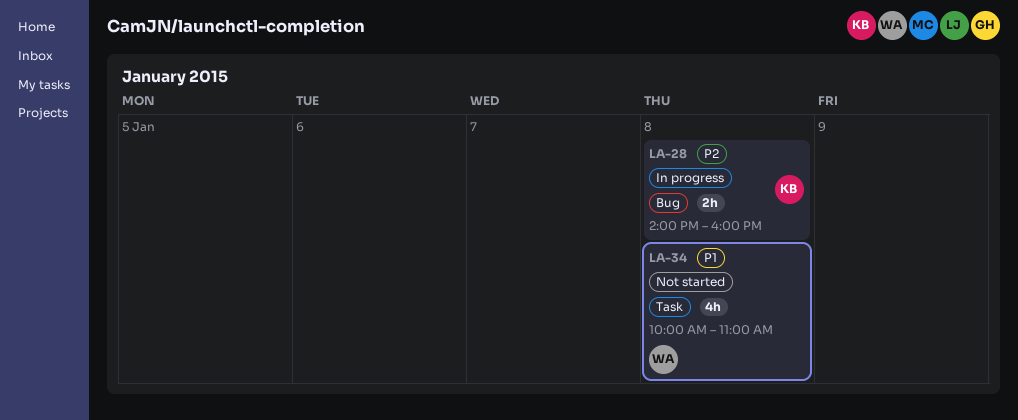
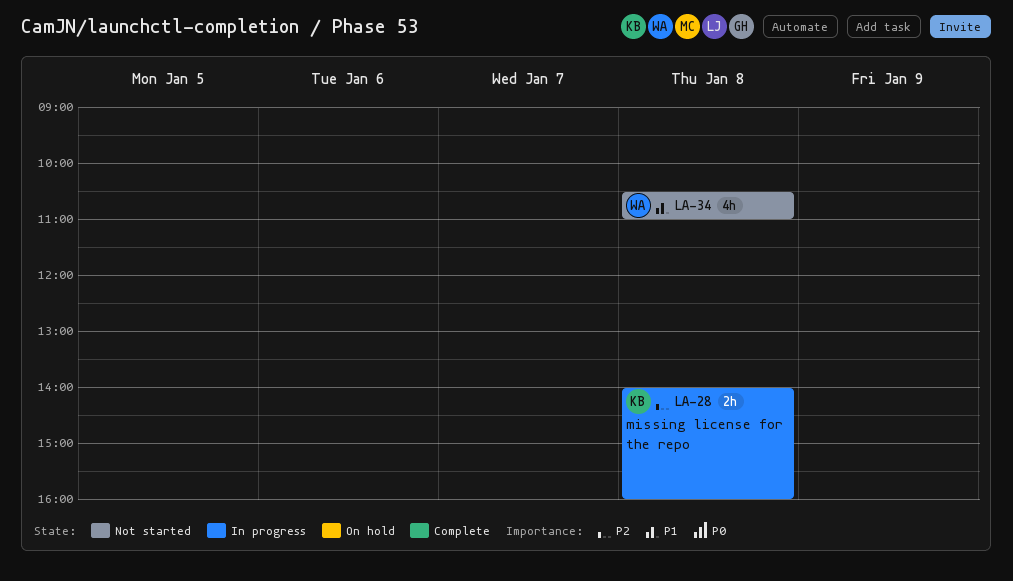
LA-34, begins: 10:00 -> 10:30

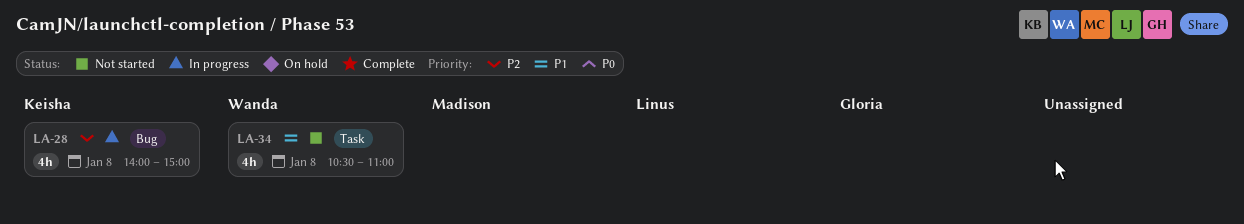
LA-28, estimate: 2h -> 4h
LA-28, ends: 16:00 -> 15:00

